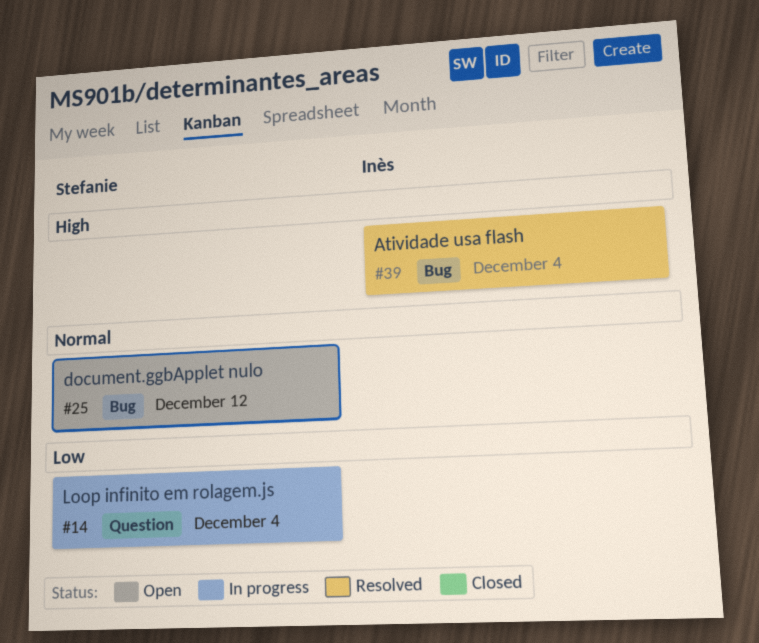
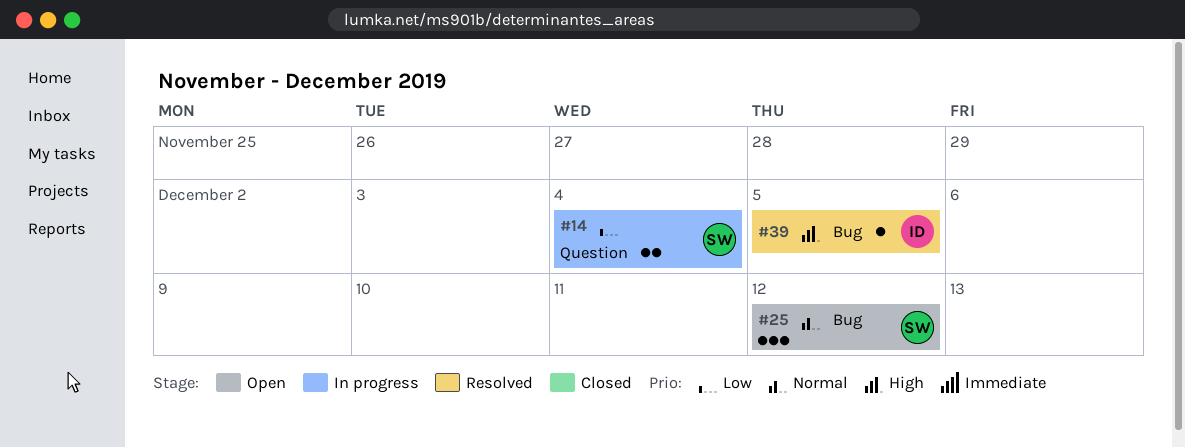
#39, due: Dec 4 -> Dec 5

